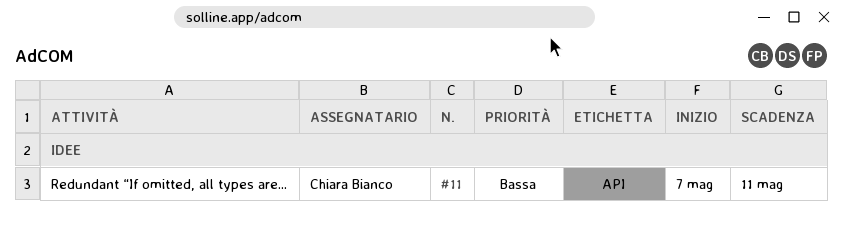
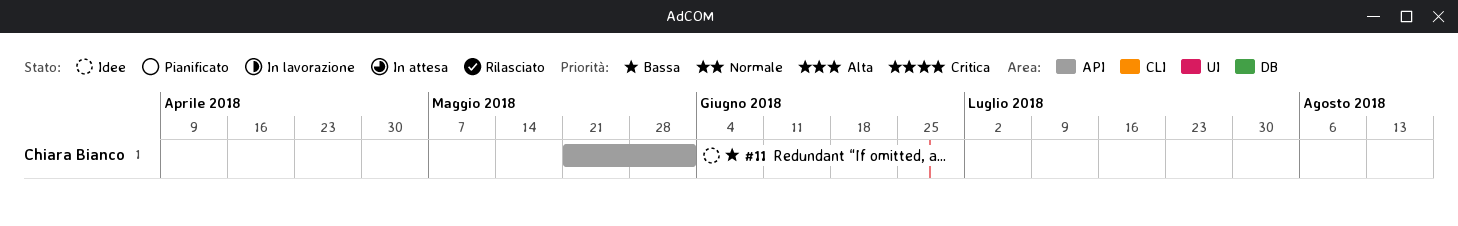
#11, start: May 7 -> May 21
#11, due: May 11 -> Jun 1

